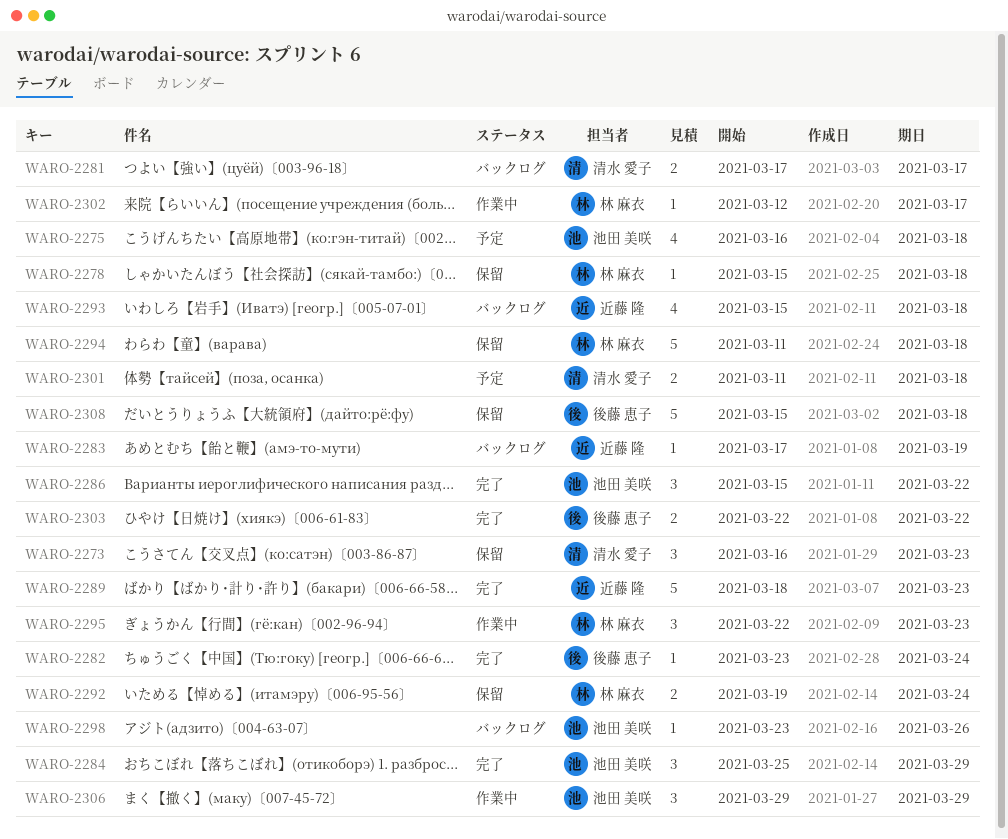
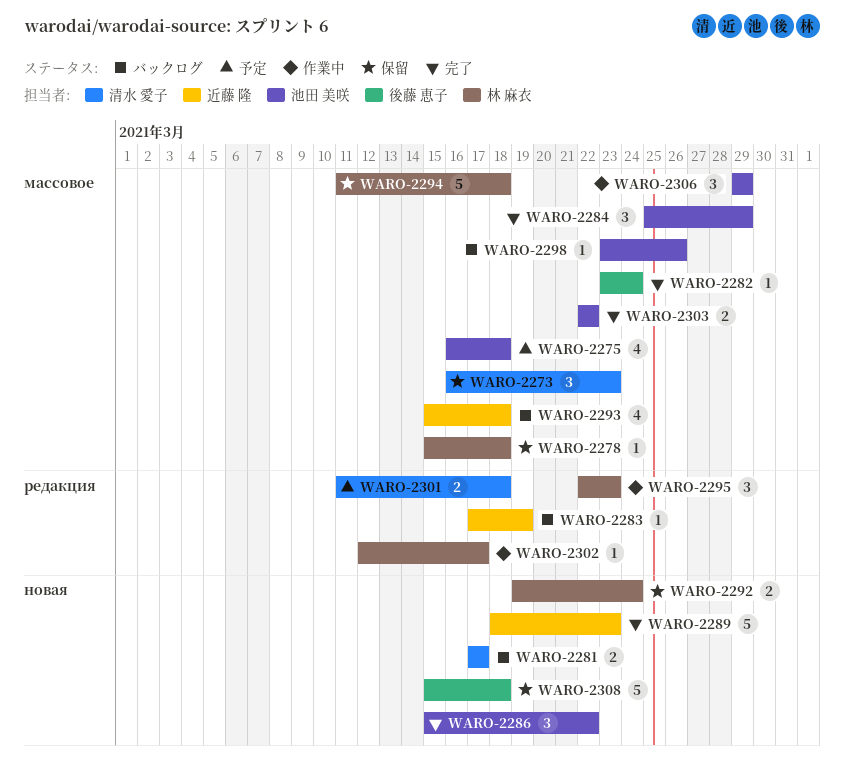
WARO-2303, owner: 後藤 恵子 -> 池田 美咲

